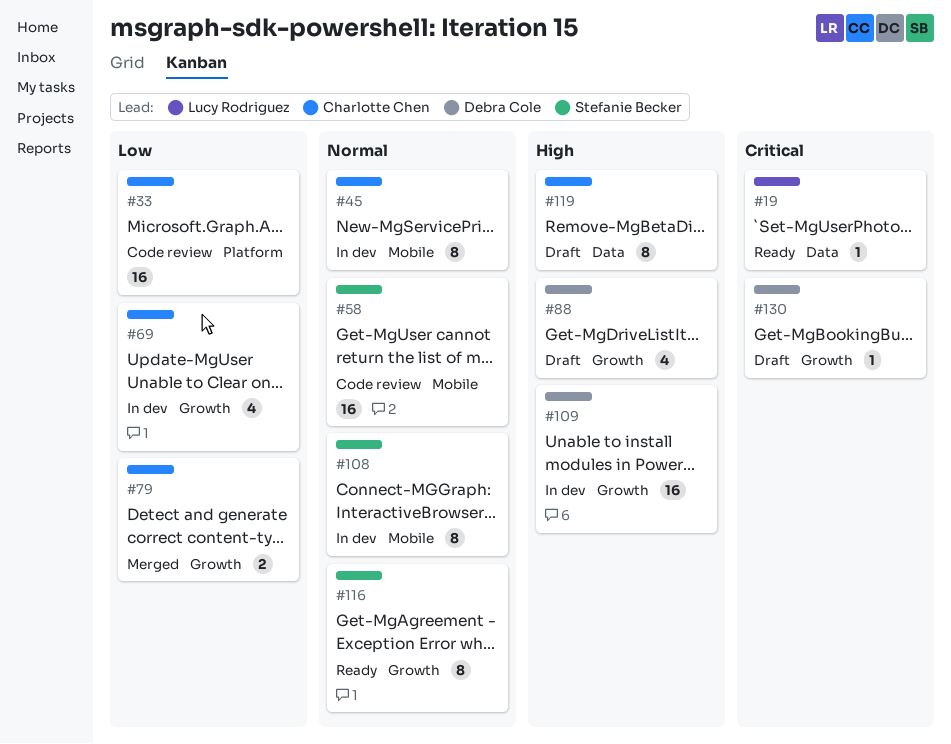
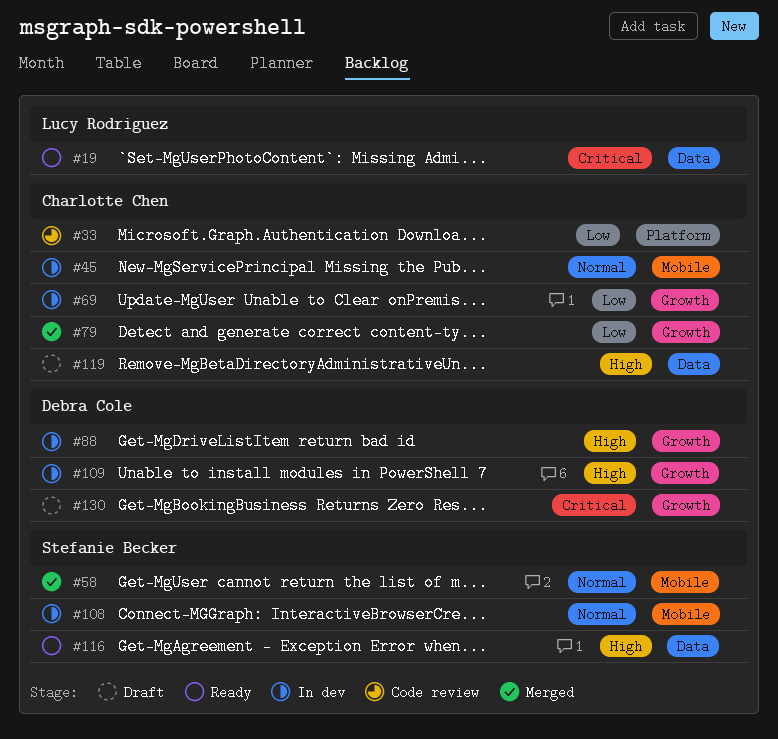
#58, status: Code review -> Merged
#88, status: Draft -> In dev
#116, priority: Normal -> High
#116, label: Growth -> Data

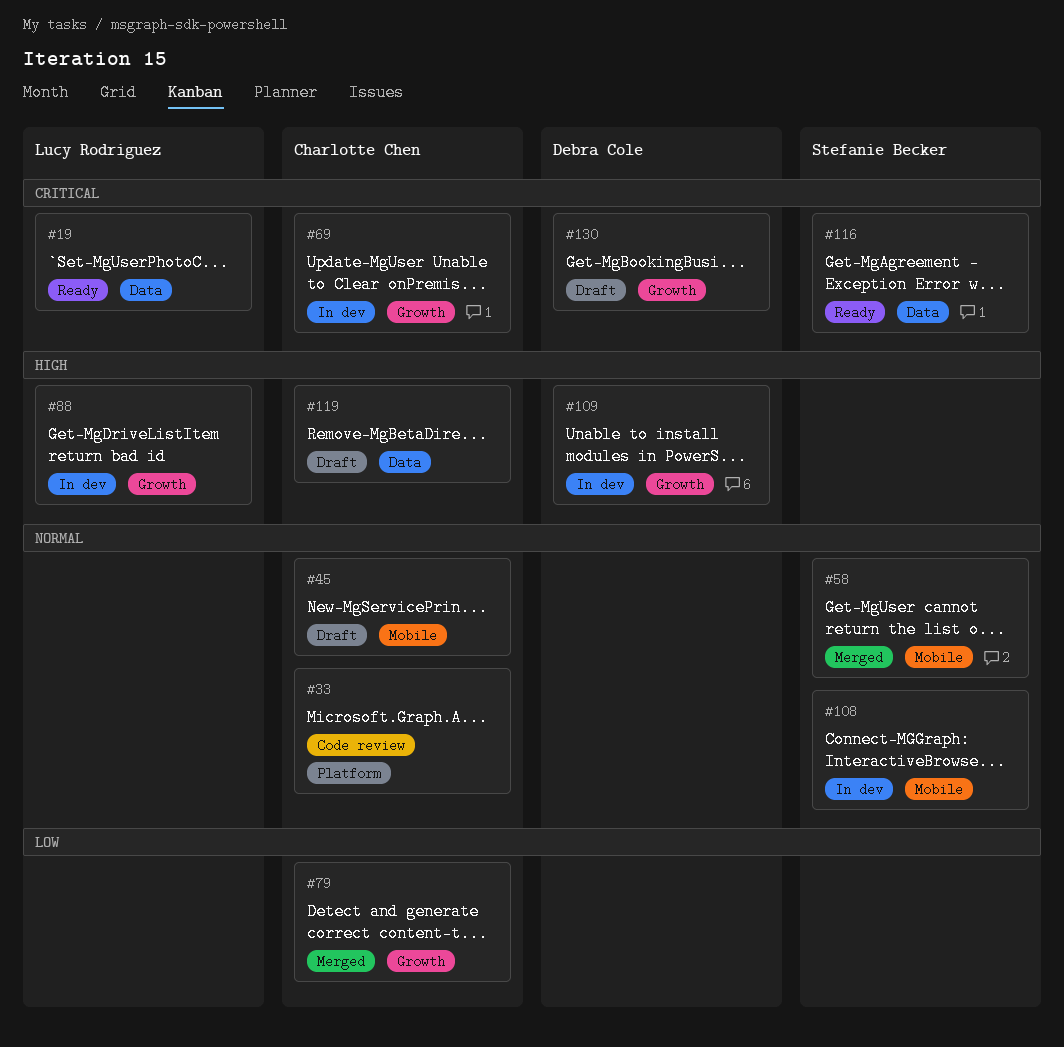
#33, priority: Low -> Normal
#45, status: In dev -> Draft
#69, priority: Low -> Critical
#88, owner: Debra Cole -> Lucy Rodriguez
#116, priority: High -> Critical

